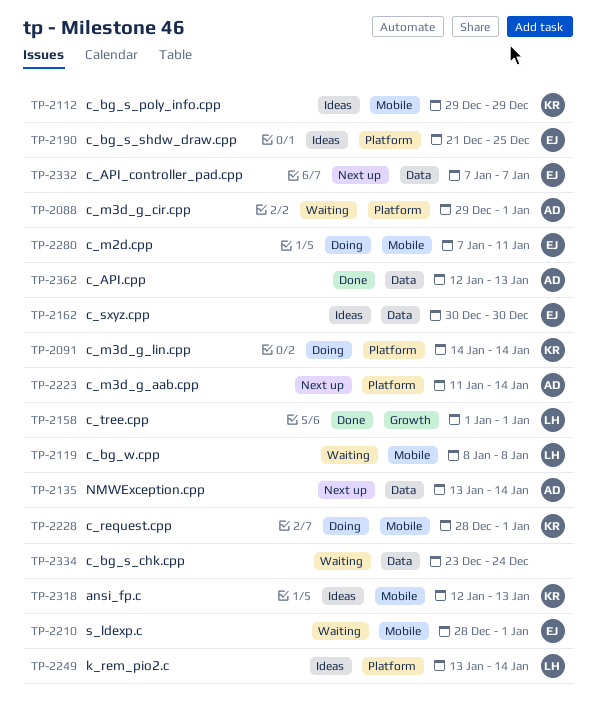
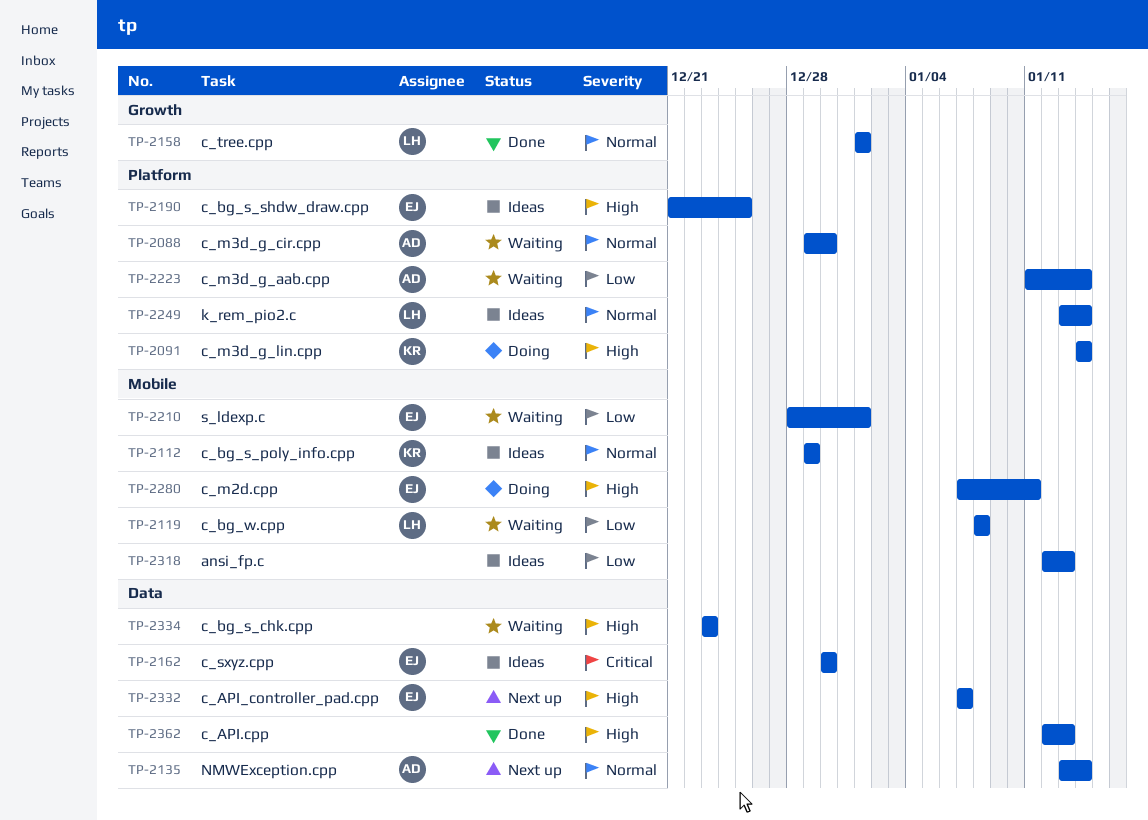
TP-2088, due: Jan 1 -> Dec 30
TP-2223, status: Next up -> Waiting
TP-2228: present -> none
TP-2318, owner: KR -> none
TP-2334, due: Dec 24 -> Dec 23
TP-2362, owner: AD -> none

